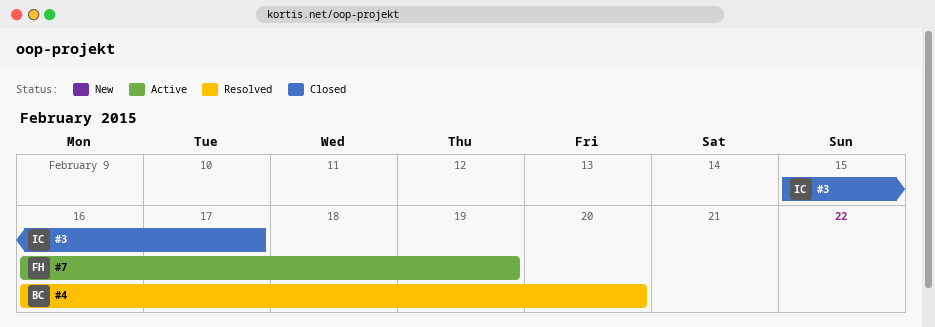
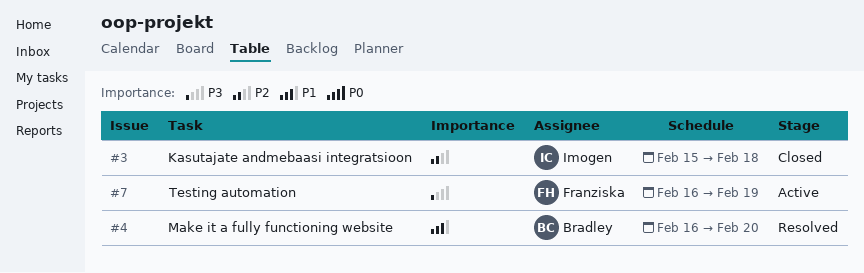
#3, due: Feb 17 -> Feb 18

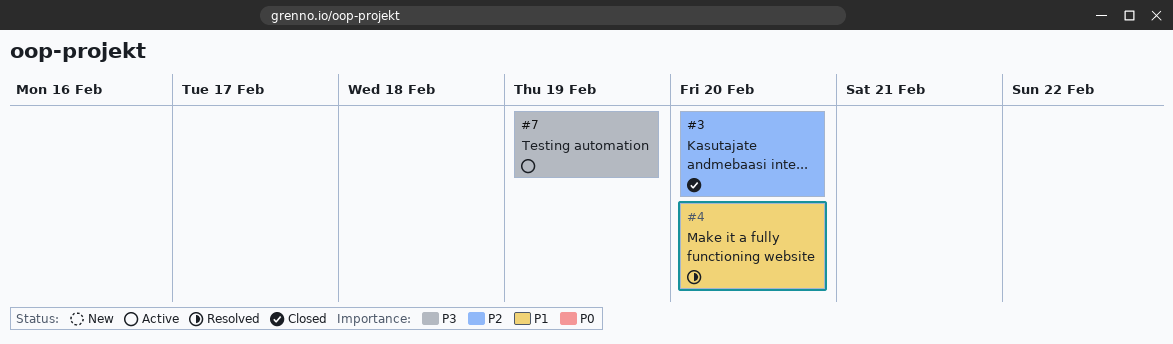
#3, due: Feb 18 -> Feb 20

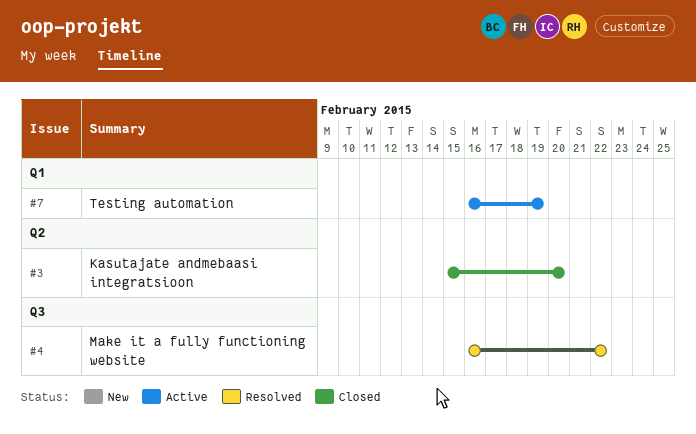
#4, due: Feb 20 -> Feb 22

